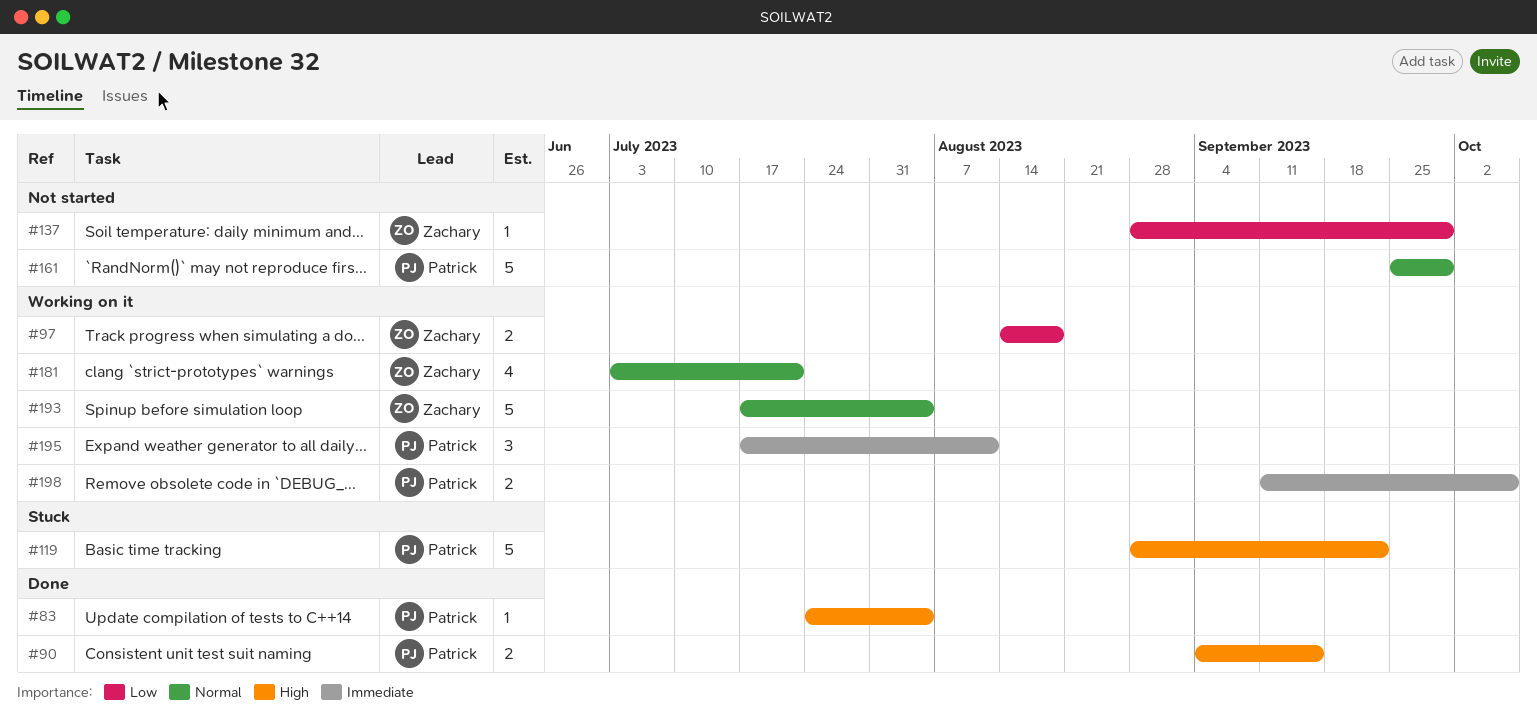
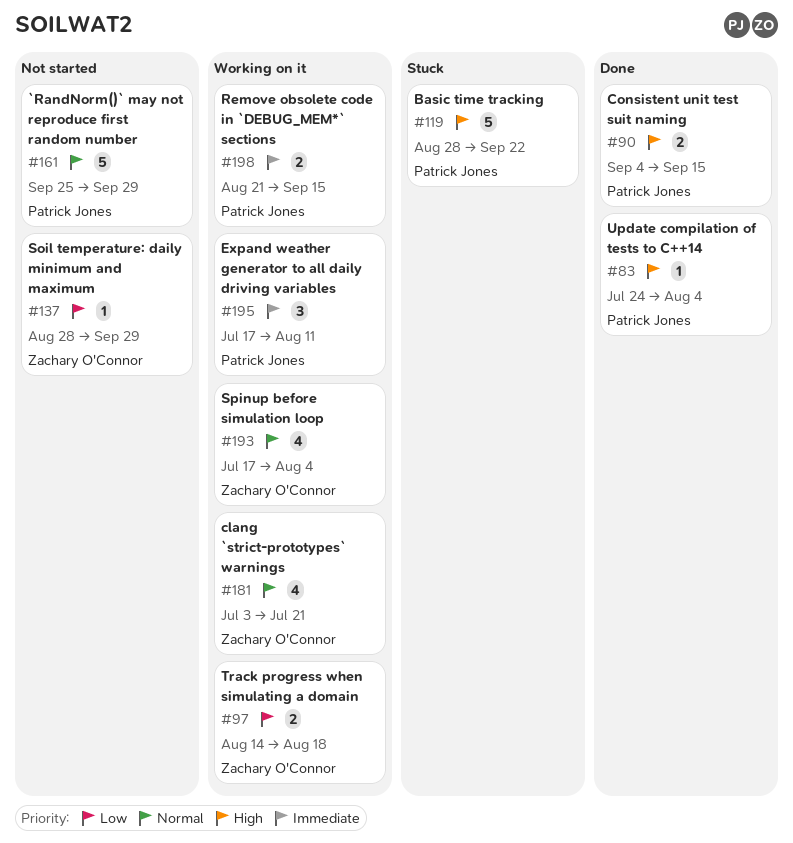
#193, estimate: 5 -> 4
#198, start: Sep 11 -> Aug 21
#198, due: Oct 6 -> Sep 15

